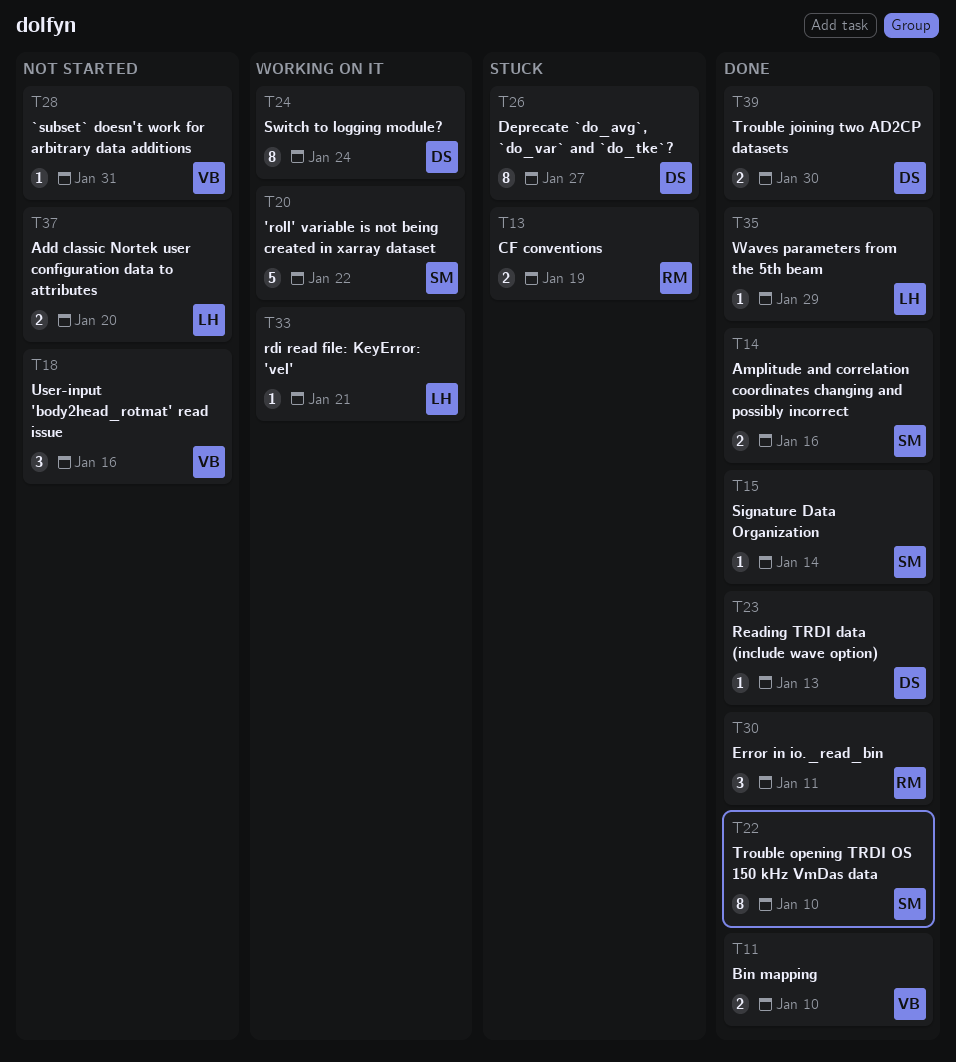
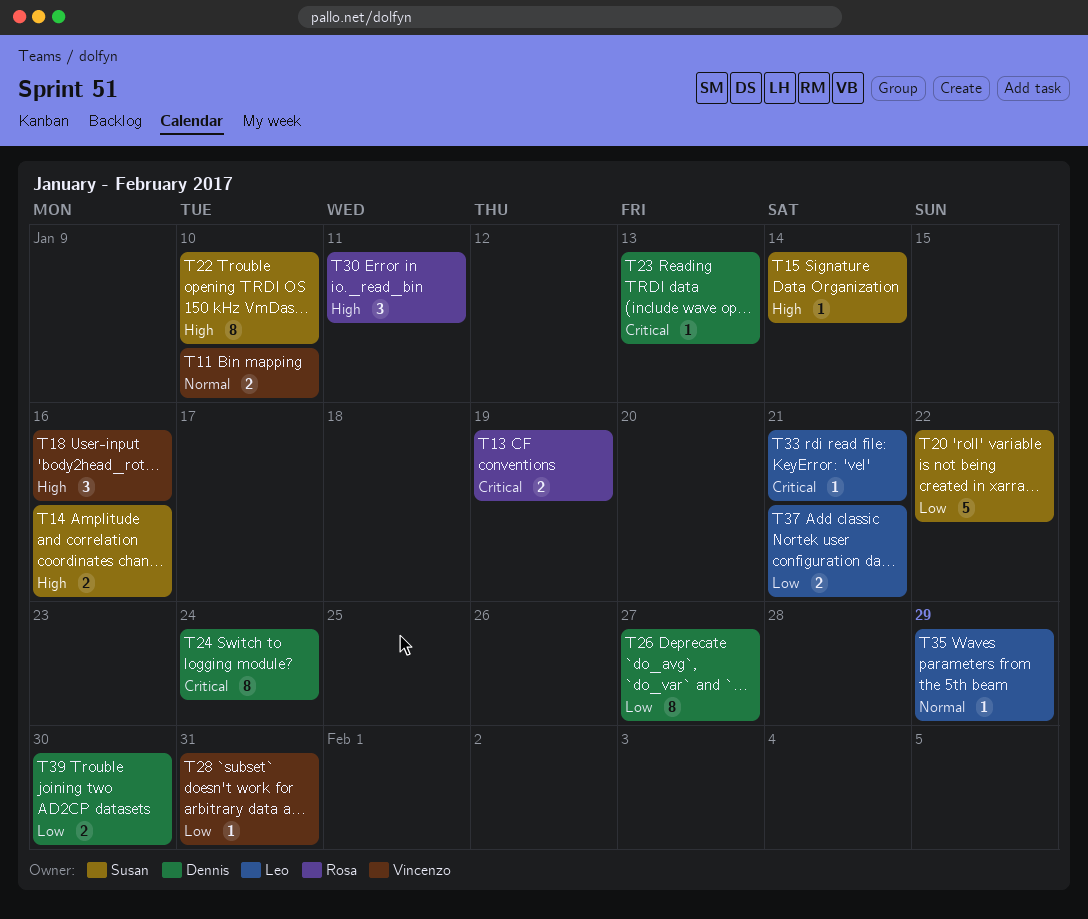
T37, due: Jan 20 -> Jan 21

